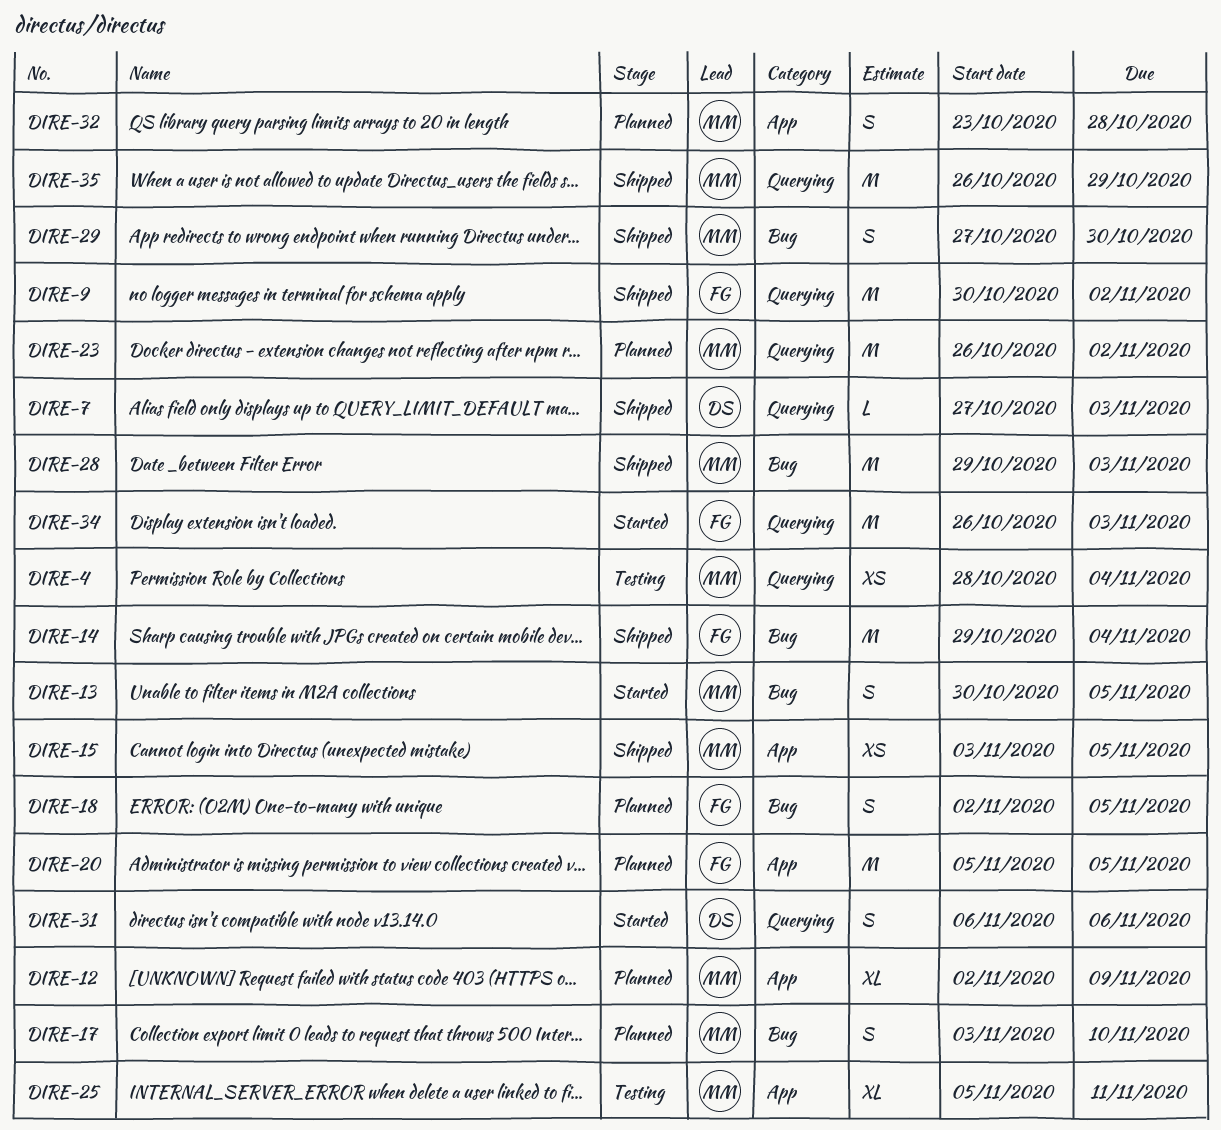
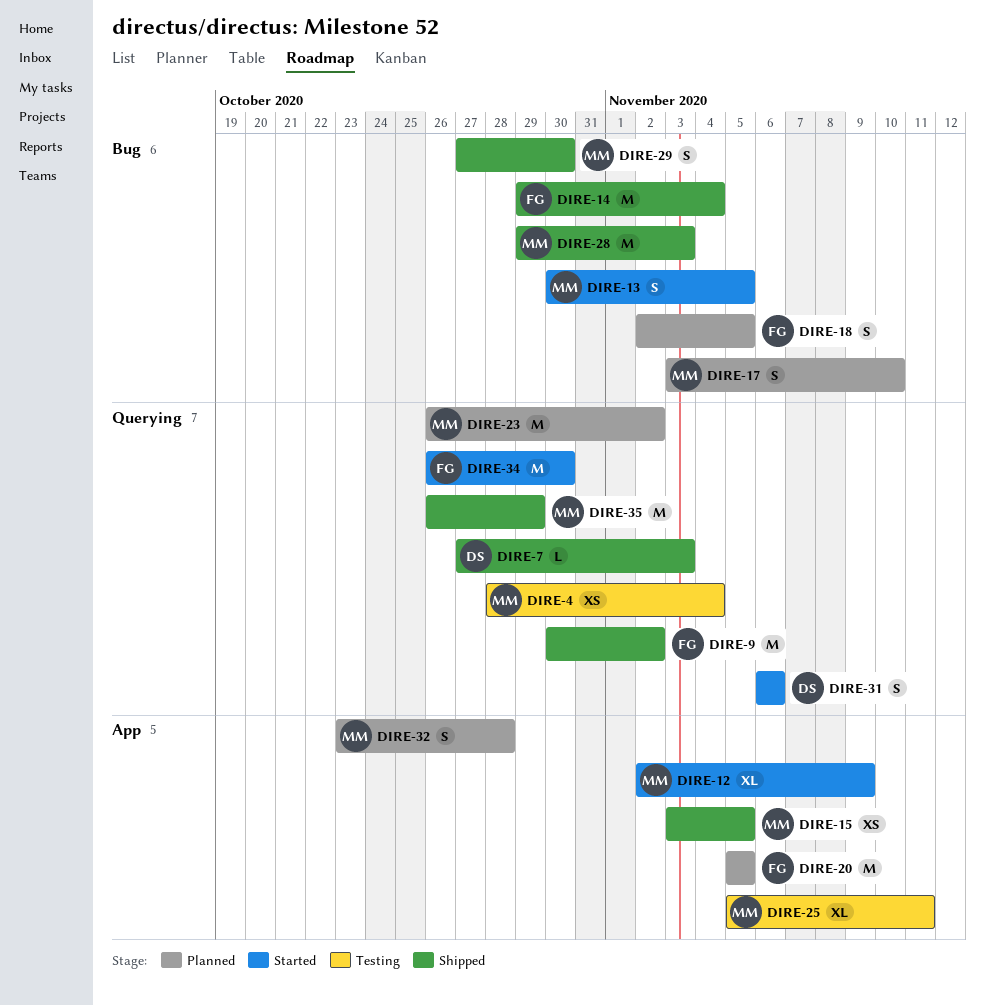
DIRE-12, status: Planned -> Started
DIRE-34, due: Nov 3 -> Oct 30

